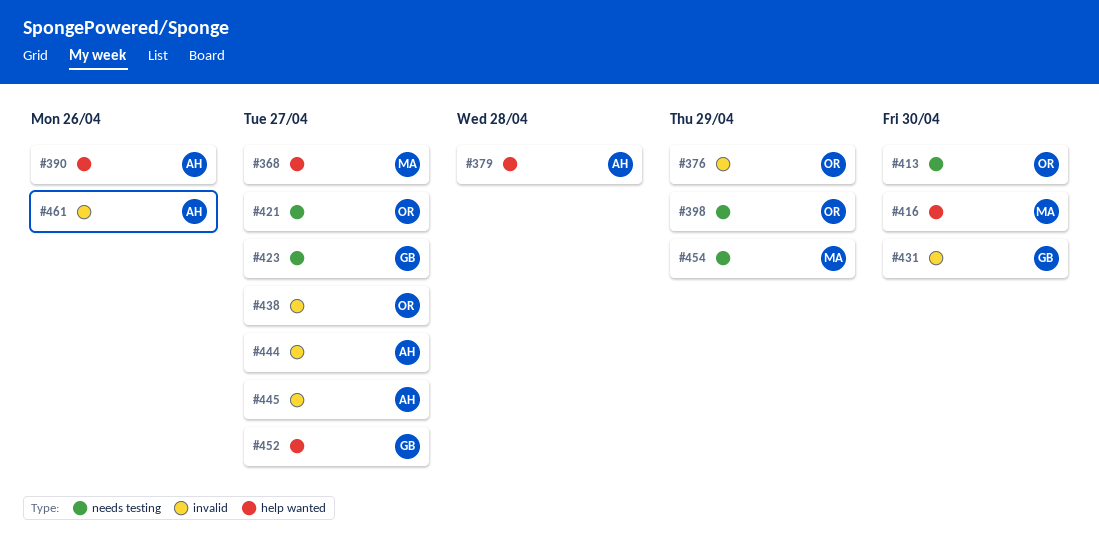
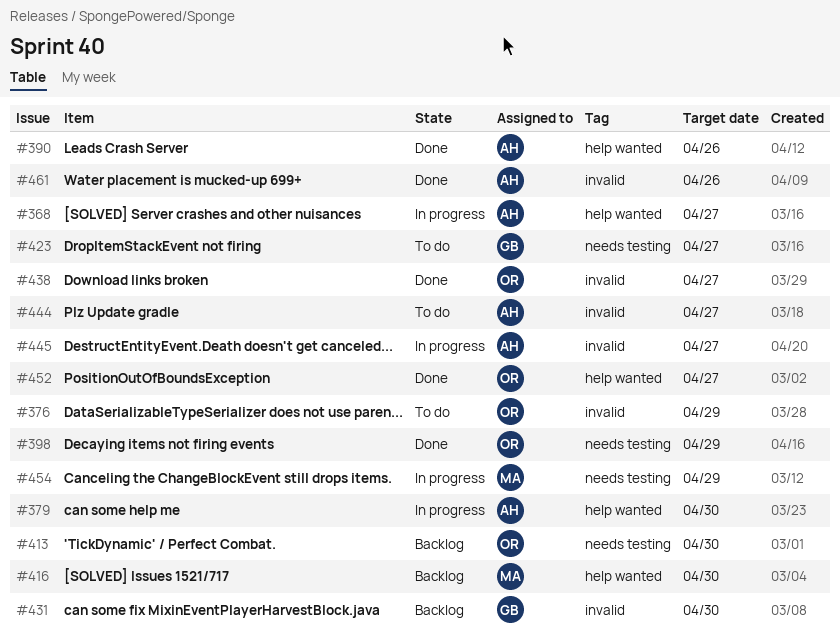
#368, owner: MA -> AH
#379, due: Apr 28 -> Apr 30
#421: present -> none
#452, owner: GB -> OR

